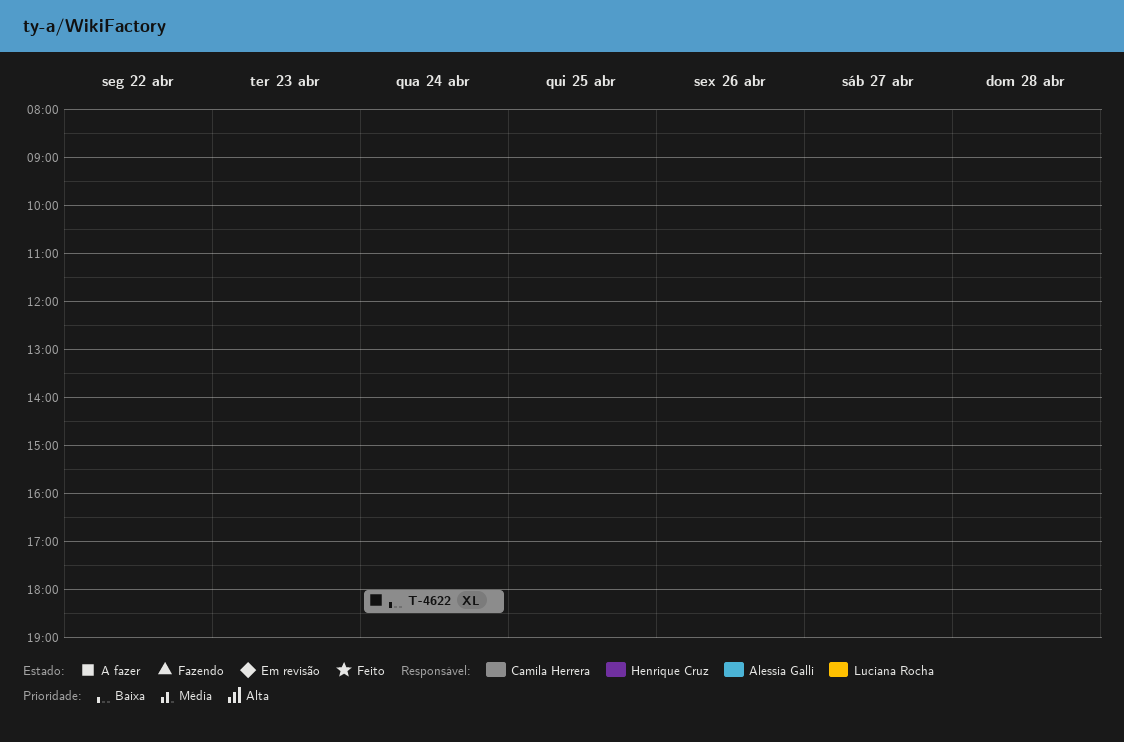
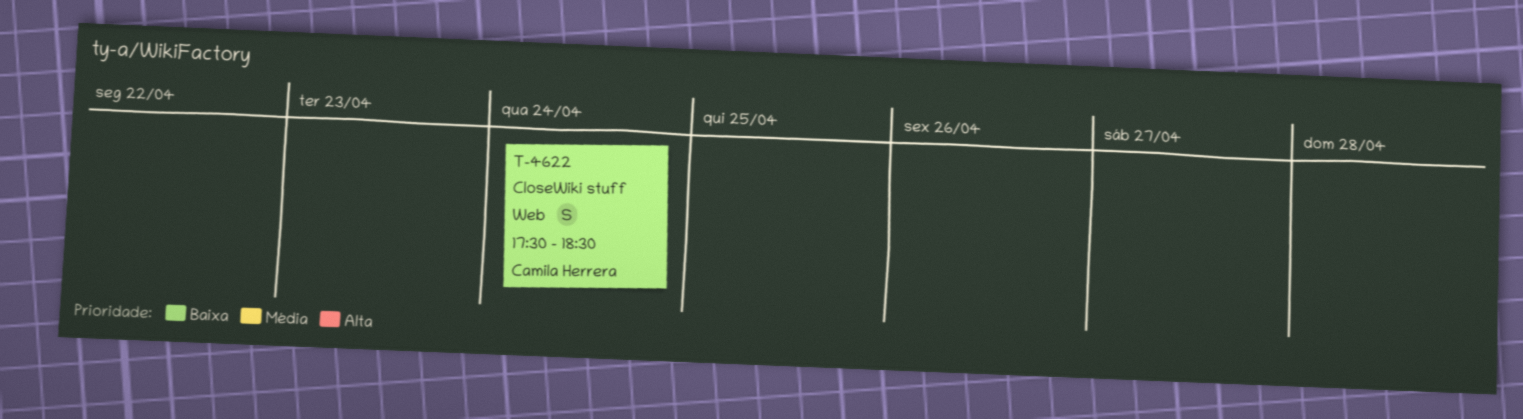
T-4622, estimate: XL -> S
T-4622, begins: 18:00 -> 17:30

